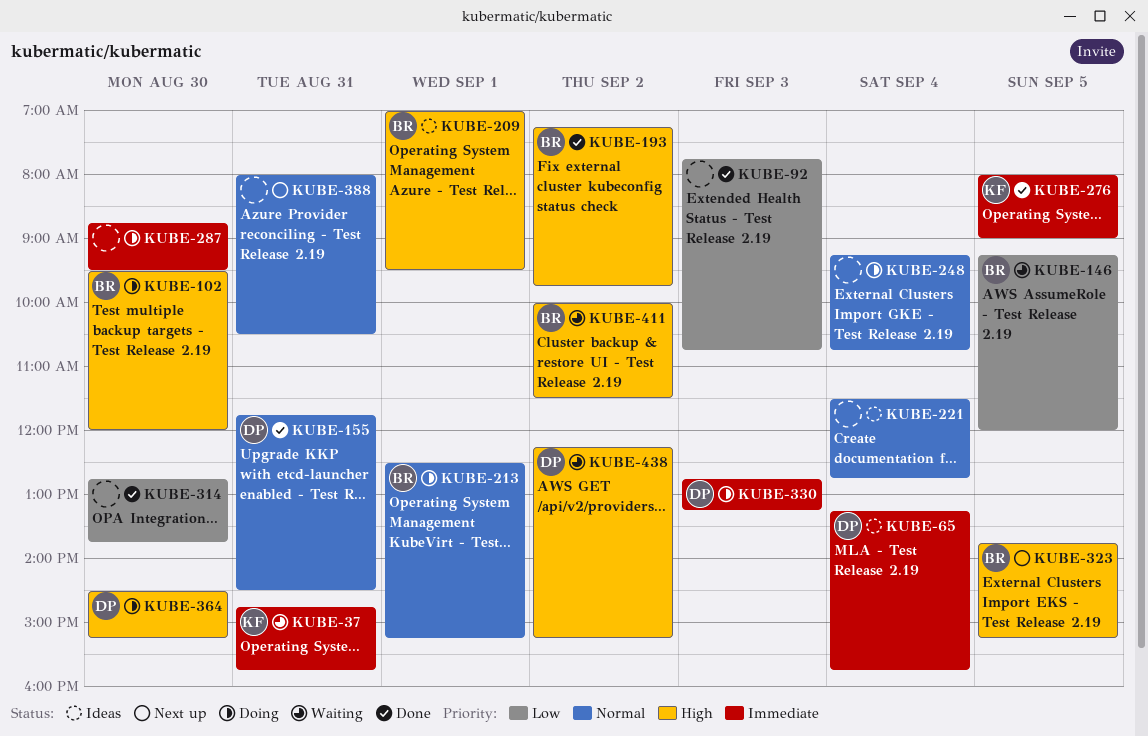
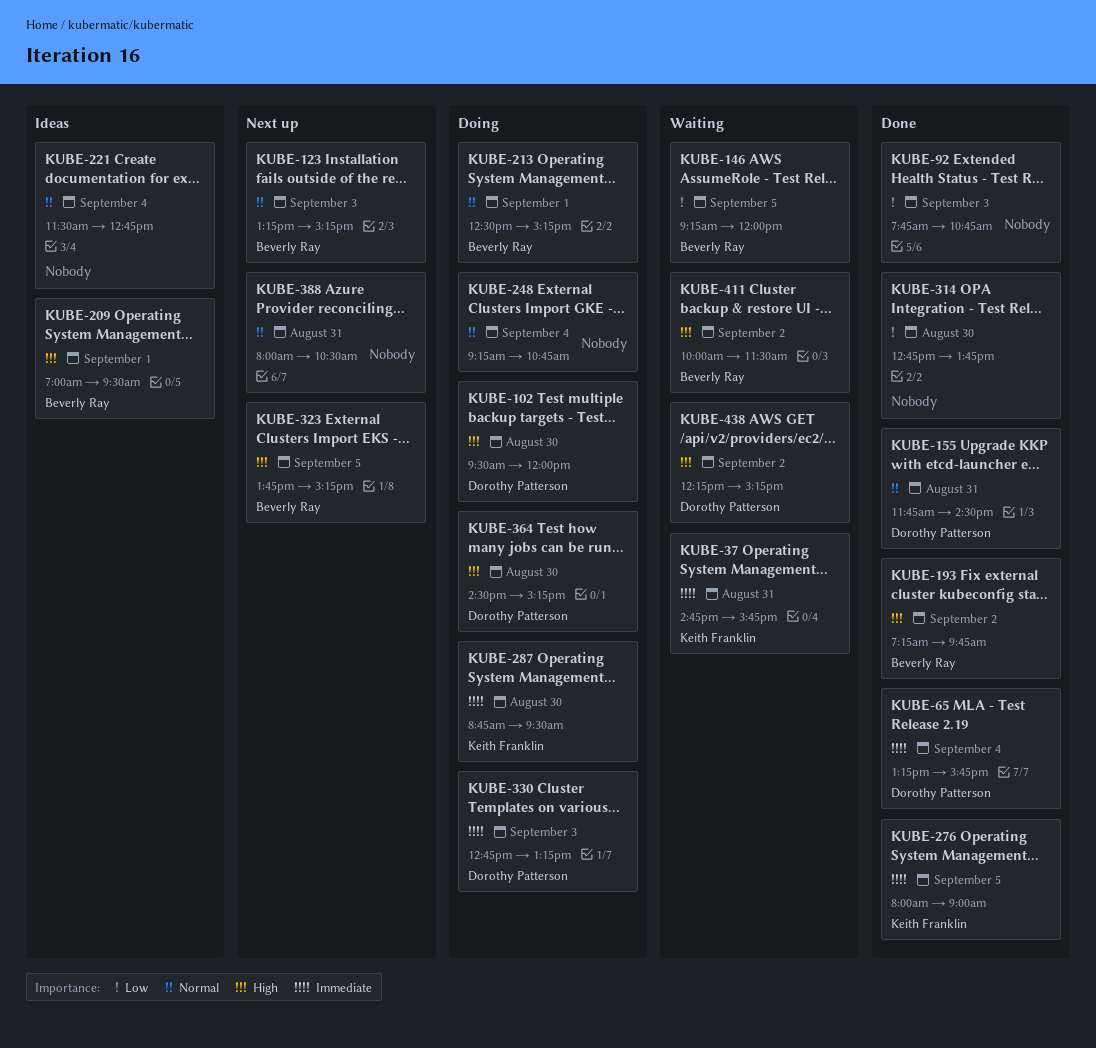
KUBE-65, status: Ideas -> Done
KUBE-102, owner: Beverly Ray -> Dorothy Patterson
KUBE-123: none -> present
KUBE-287, owner: none -> Keith Franklin

